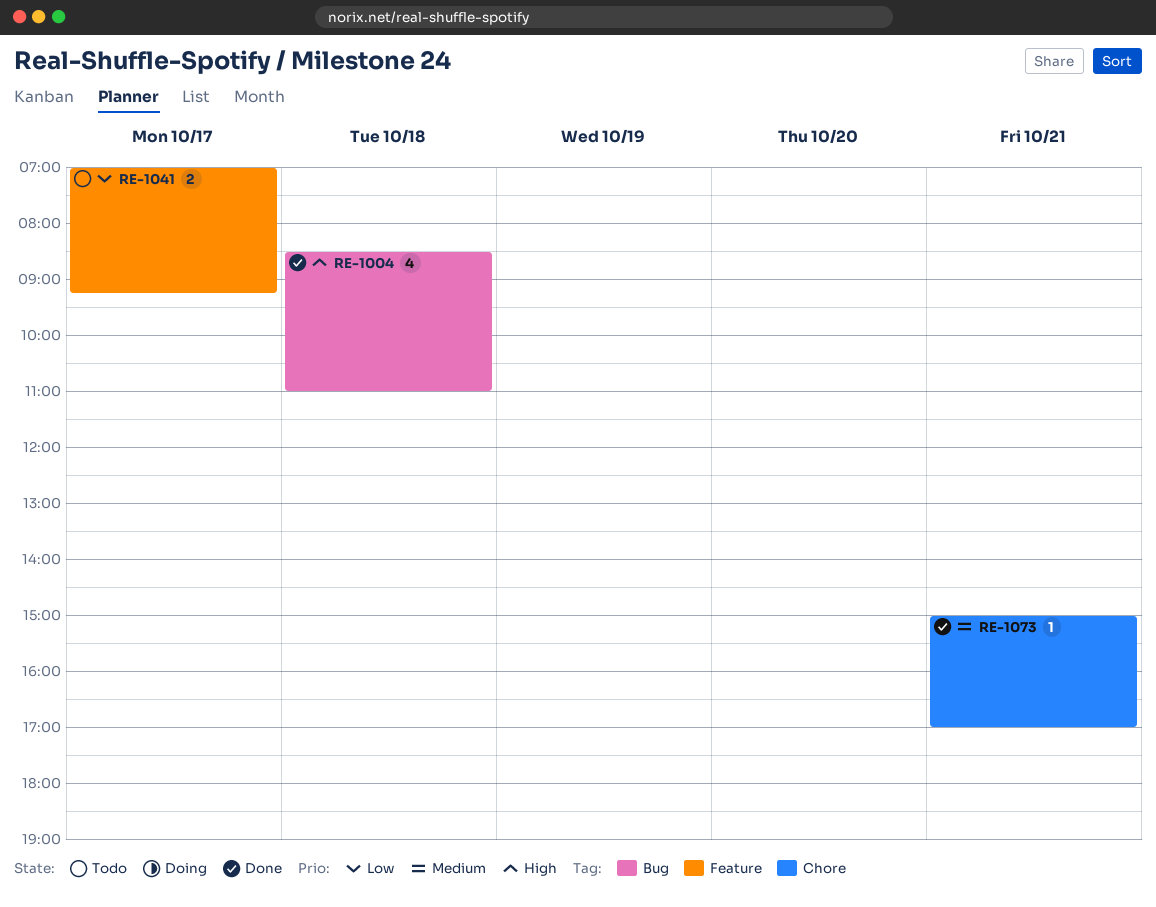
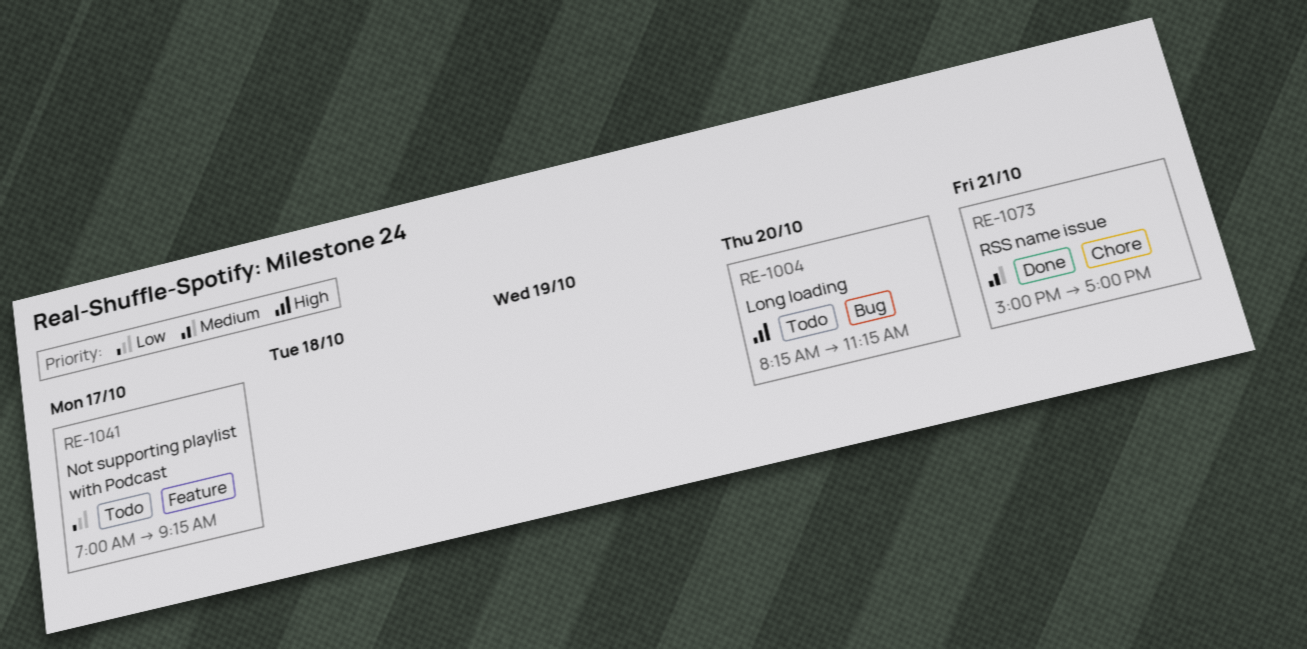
RE-1004, status: Done -> Todo
RE-1004, day: Oct 18 -> Oct 20
RE-1004, begins: 08:30 -> 08:15
RE-1004, ends: 11:00 -> 11:15

